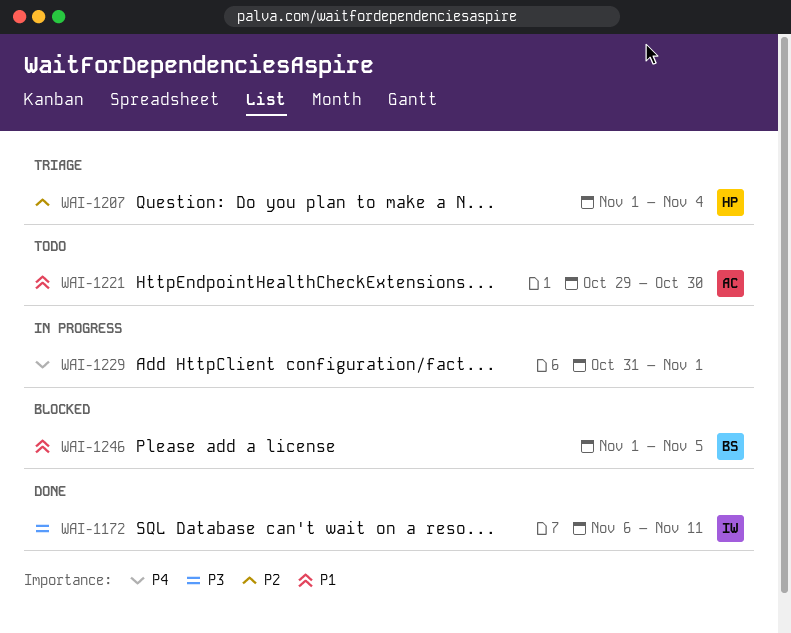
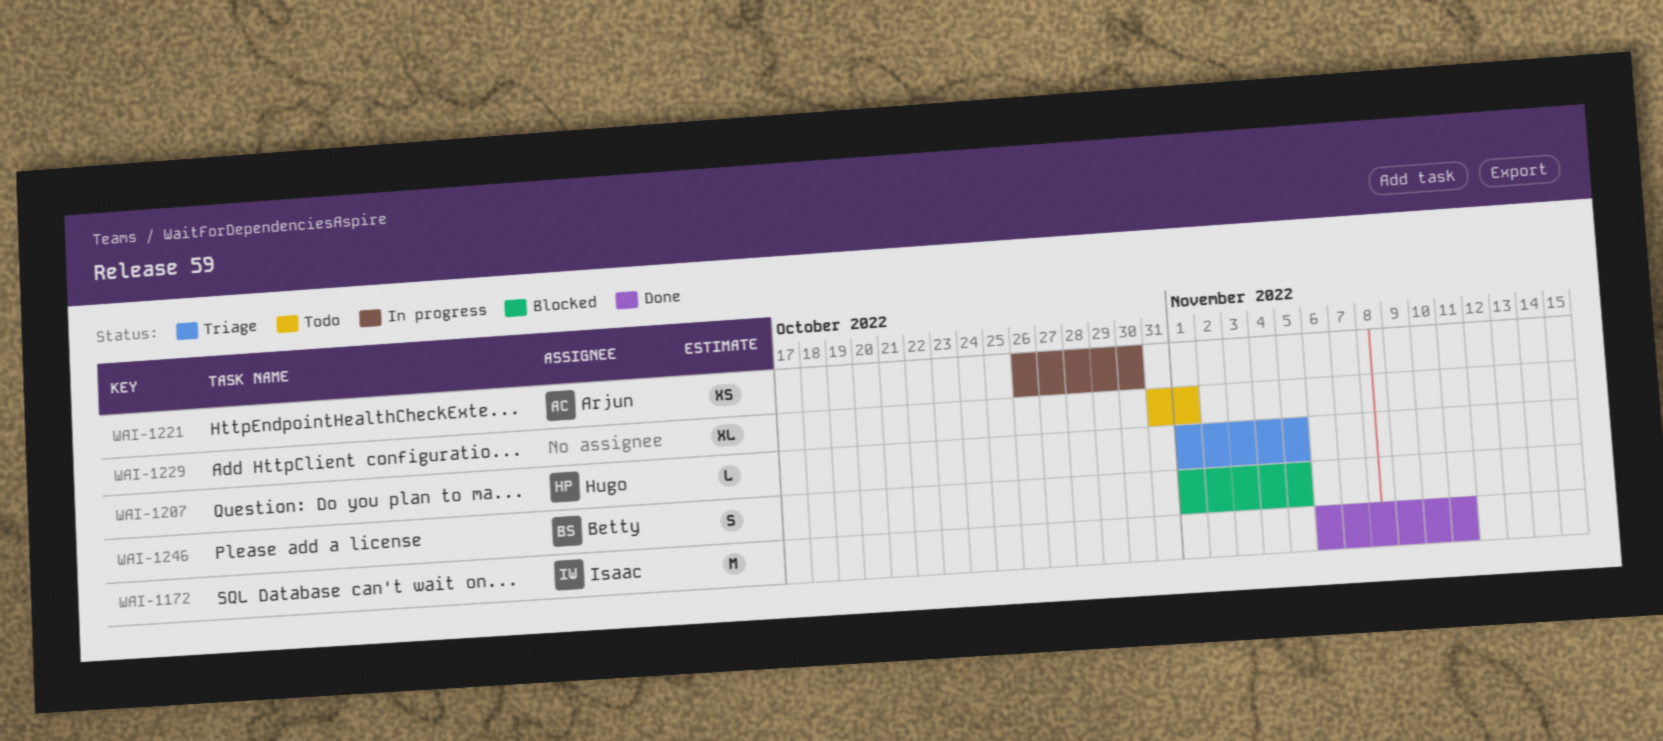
WAI-1207, due: Nov 4 -> Nov 5
WAI-1221, status: Todo -> In progress
WAI-1221, start: Oct 29 -> Oct 26
WAI-1229, status: In progress -> Todo

